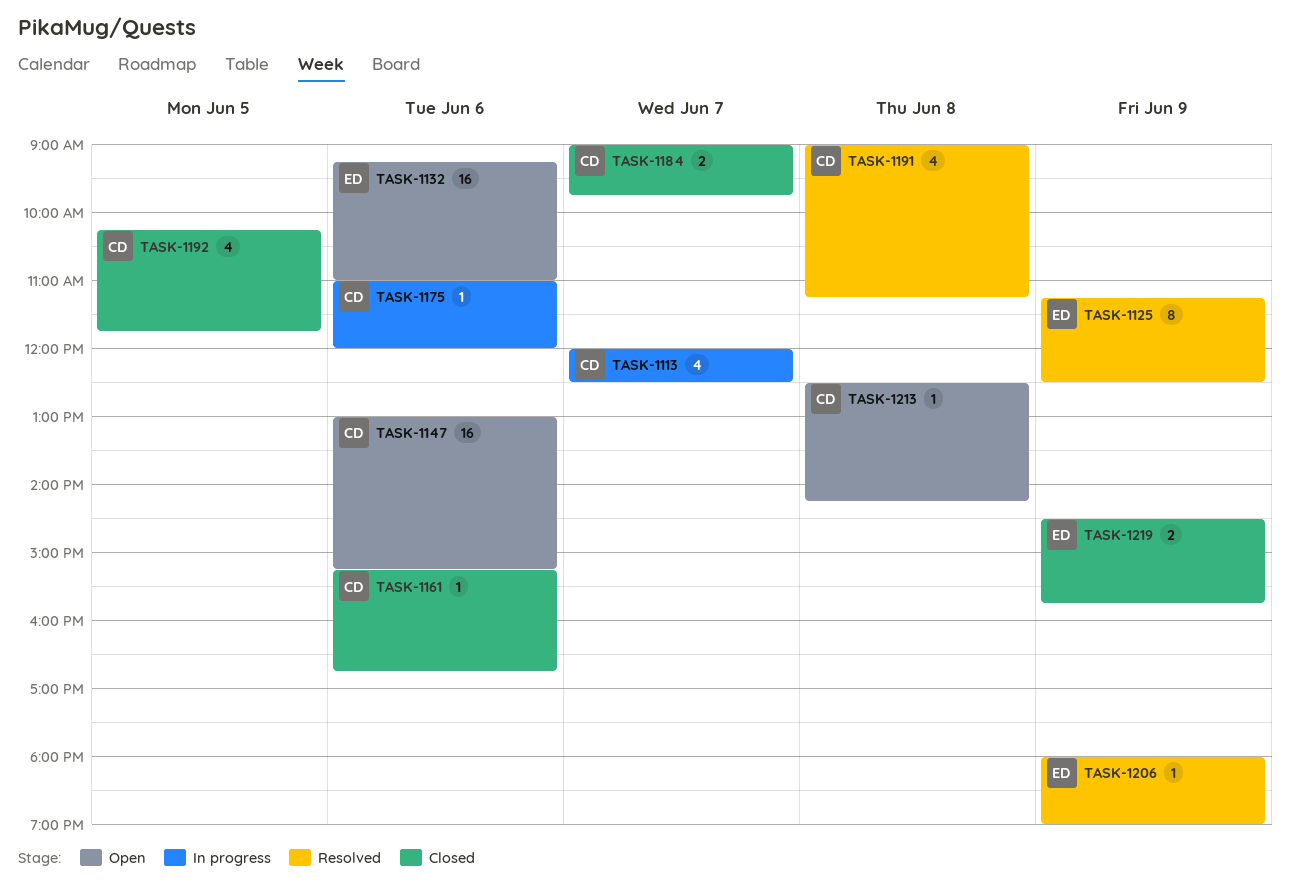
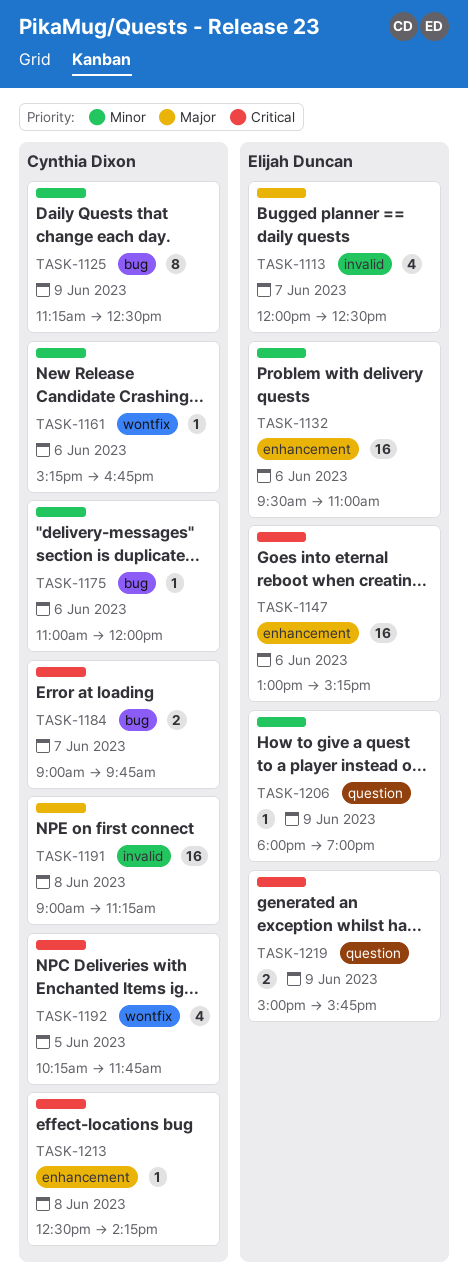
TASK-1113, owner: Cynthia Dixon -> Elijah Duncan
TASK-1125, owner: Elijah Duncan -> Cynthia Dixon
TASK-1132, begins: 09:15 -> 09:30
TASK-1147, owner: Cynthia Dixon -> Elijah Duncan
TASK-1191, estimate: 4 -> 16
TASK-1219, begins: 14:30 -> 15:00

